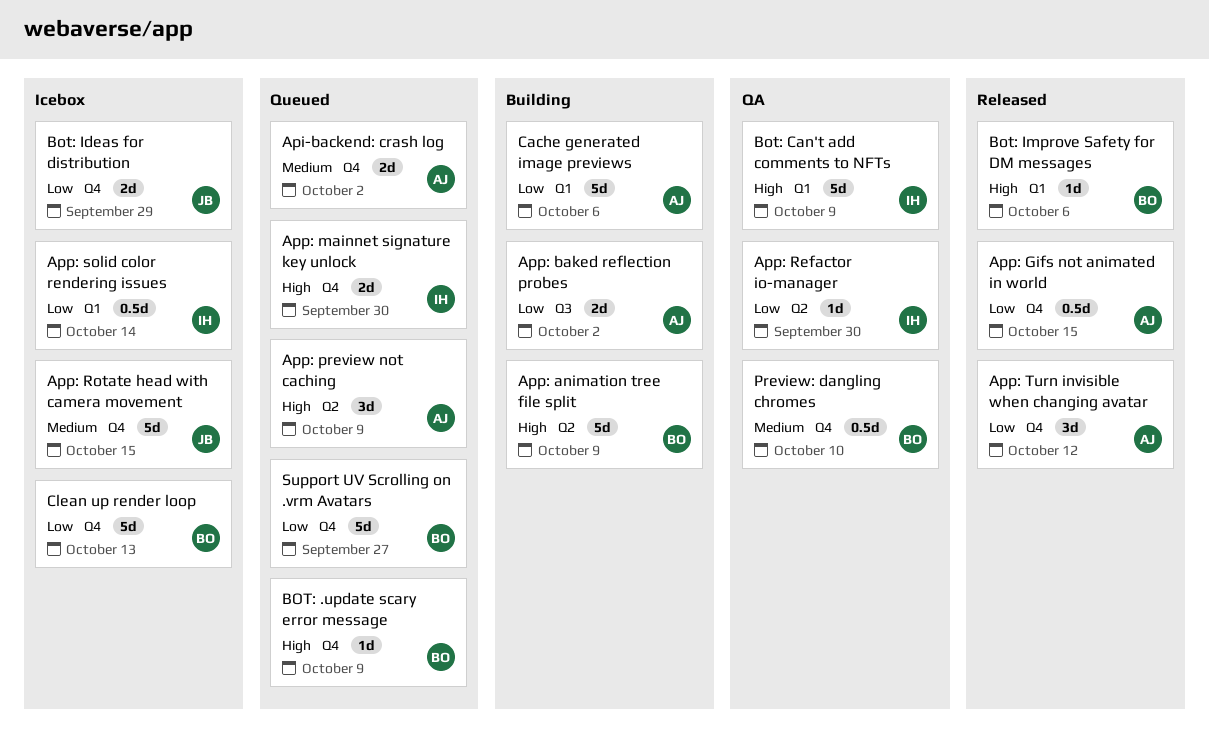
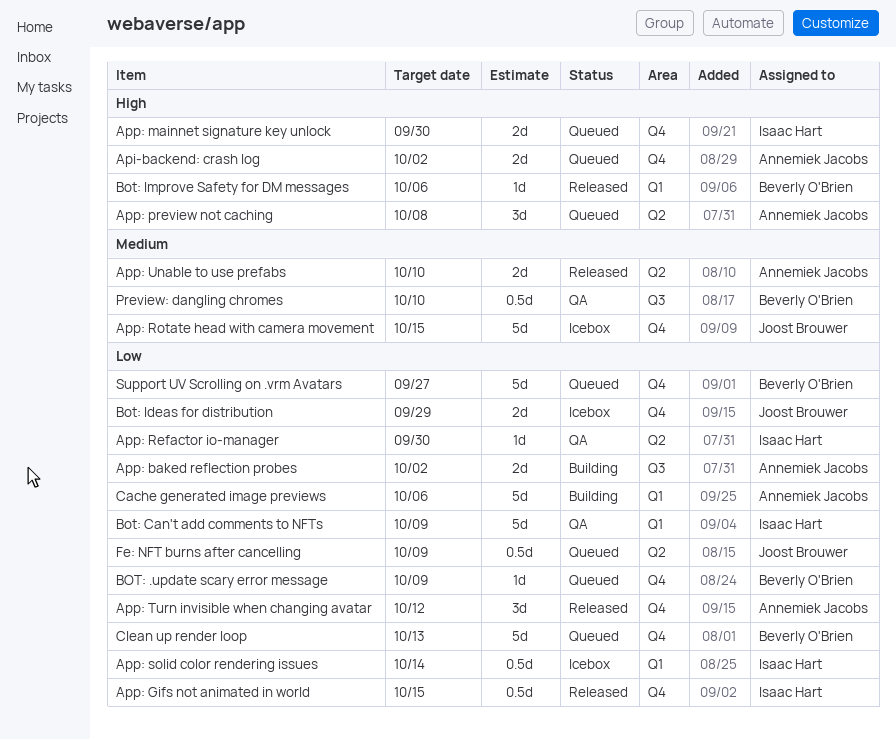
Api-backend: crash log, priority: Medium -> High
App: animation tree file split: present -> none
App: Gifs not animated in world, owner: Annemiek Jacobs -> Isaac Hart
App: preview not caching, due: Oct 9 -> Oct 8
App: Unable to use prefabs: none -> present
BOT: .update scary error message, priority: High -> Low
Bot: Can't add comments to NFTs, priority: High -> Low
Clean up render loop, status: Icebox -> Queued
Fe: NFT burns after cancelling: none -> present
Preview: dangling chromes, label: Q4 -> Q3

